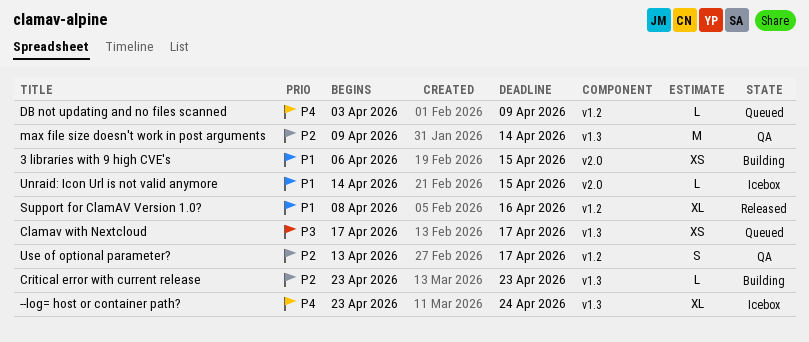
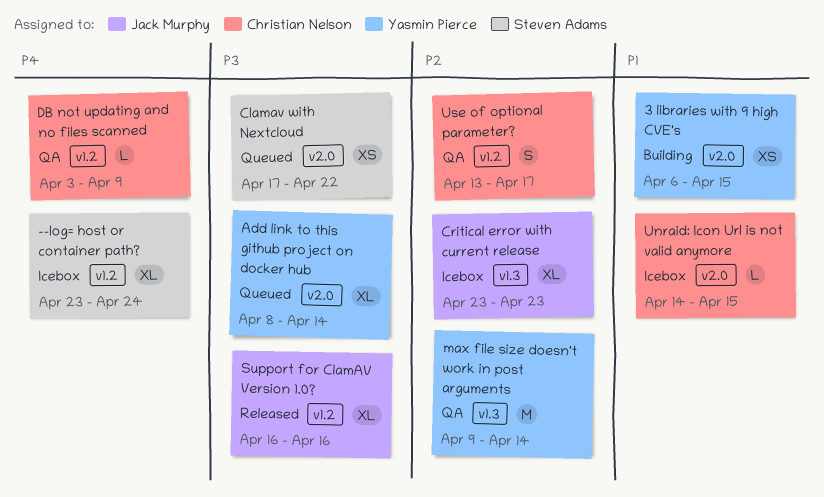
--log= host or container path?, label: v1.3 -> v1.2
Add link to this github project on docker hub: none -> present
Clamav with Nextcloud, label: v1.3 -> v2.0
Clamav with Nextcloud, due: Apr 17 -> Apr 22
Critical error with current release, status: Building -> Icebox
Critical error with current release, estimate: L -> XL
DB not updating and no files scanned, status: Queued -> QA
Support for ClamAV Version 1.0?, priority: P1 -> P3
Support for ClamAV Version 1.0?, start: Apr 8 -> Apr 16

